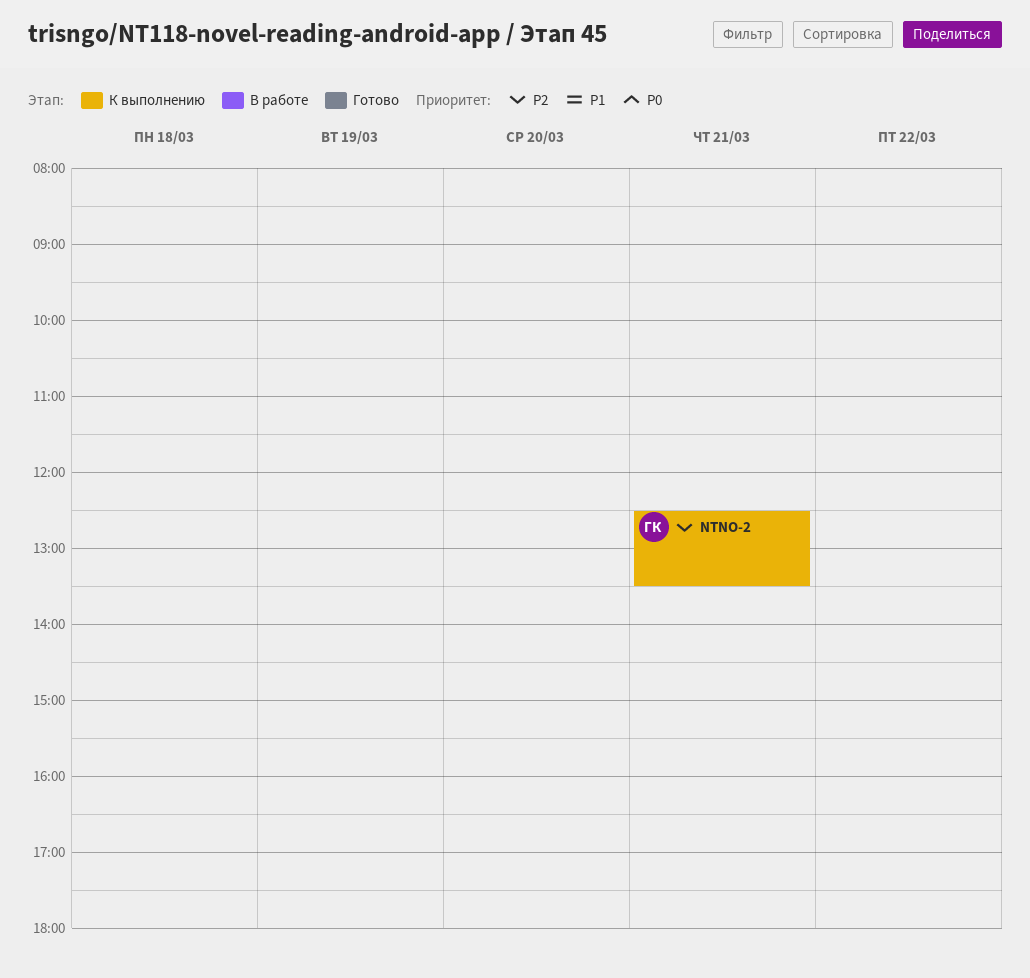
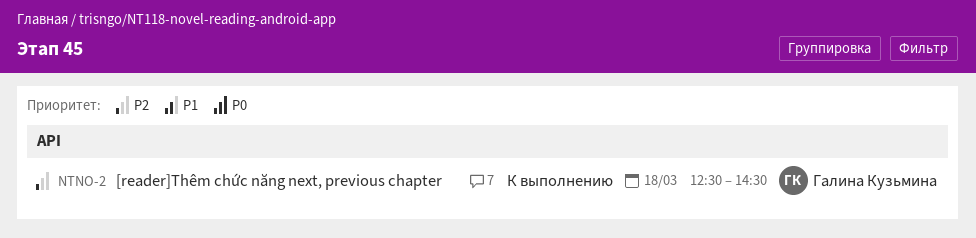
NTNO-2, day: Mar 21 -> Mar 18
NTNO-2, ends: 13:30 -> 14:30

